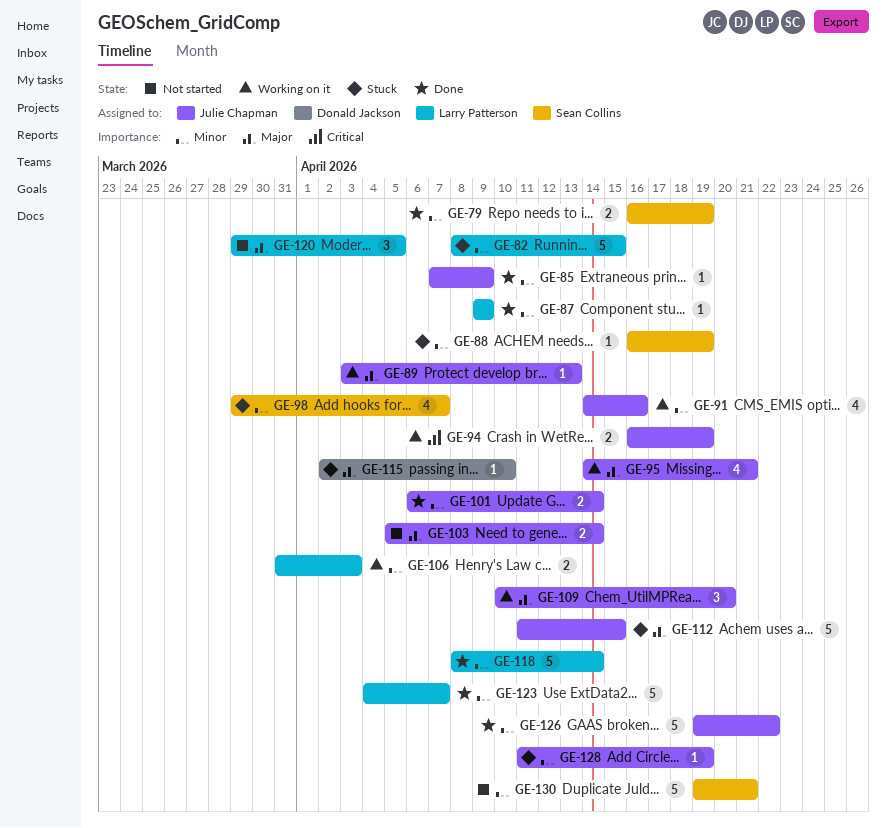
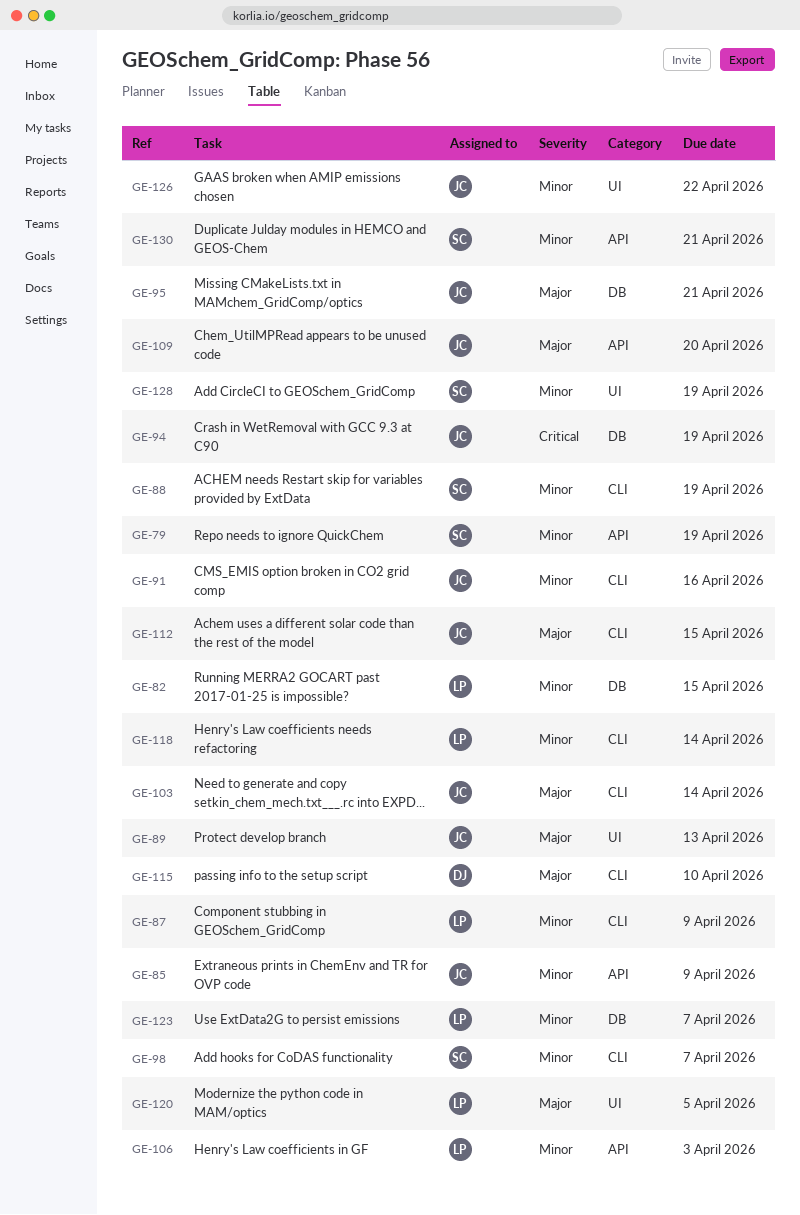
GE-101: present -> none
GE-128, owner: Julie Chapman -> Sean Collins

